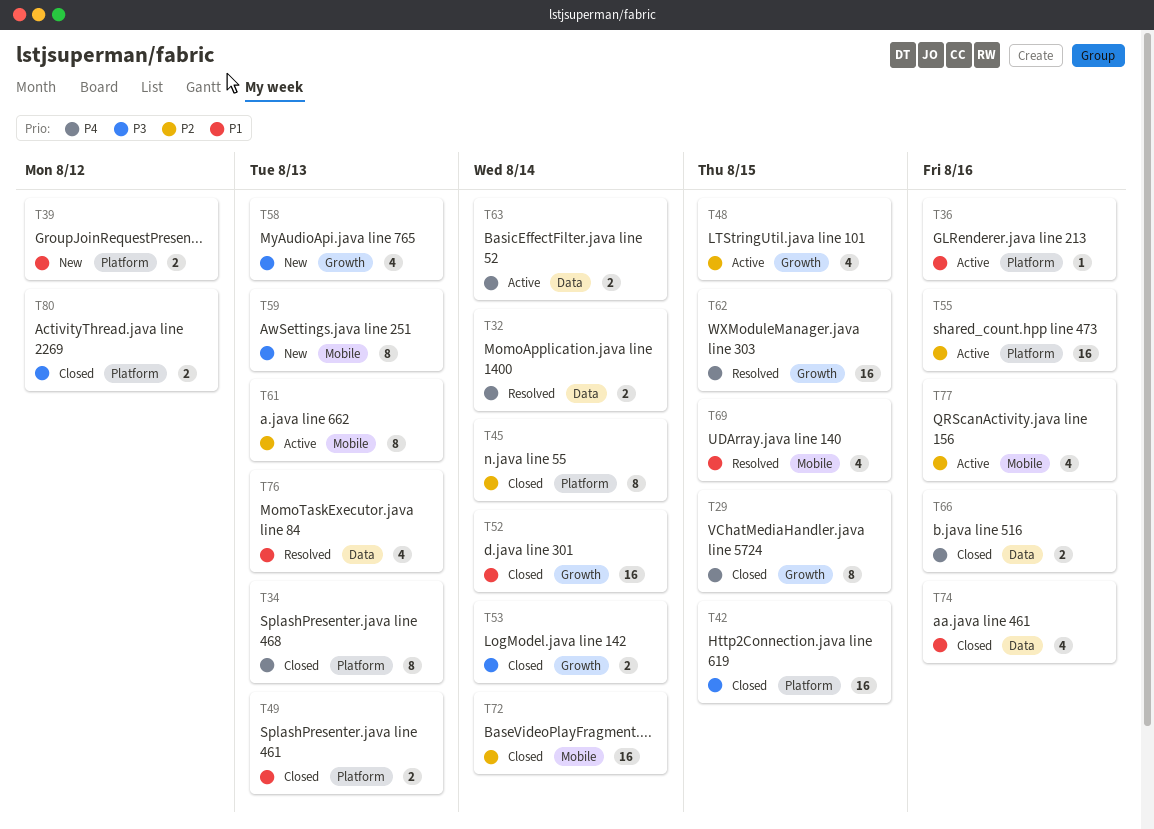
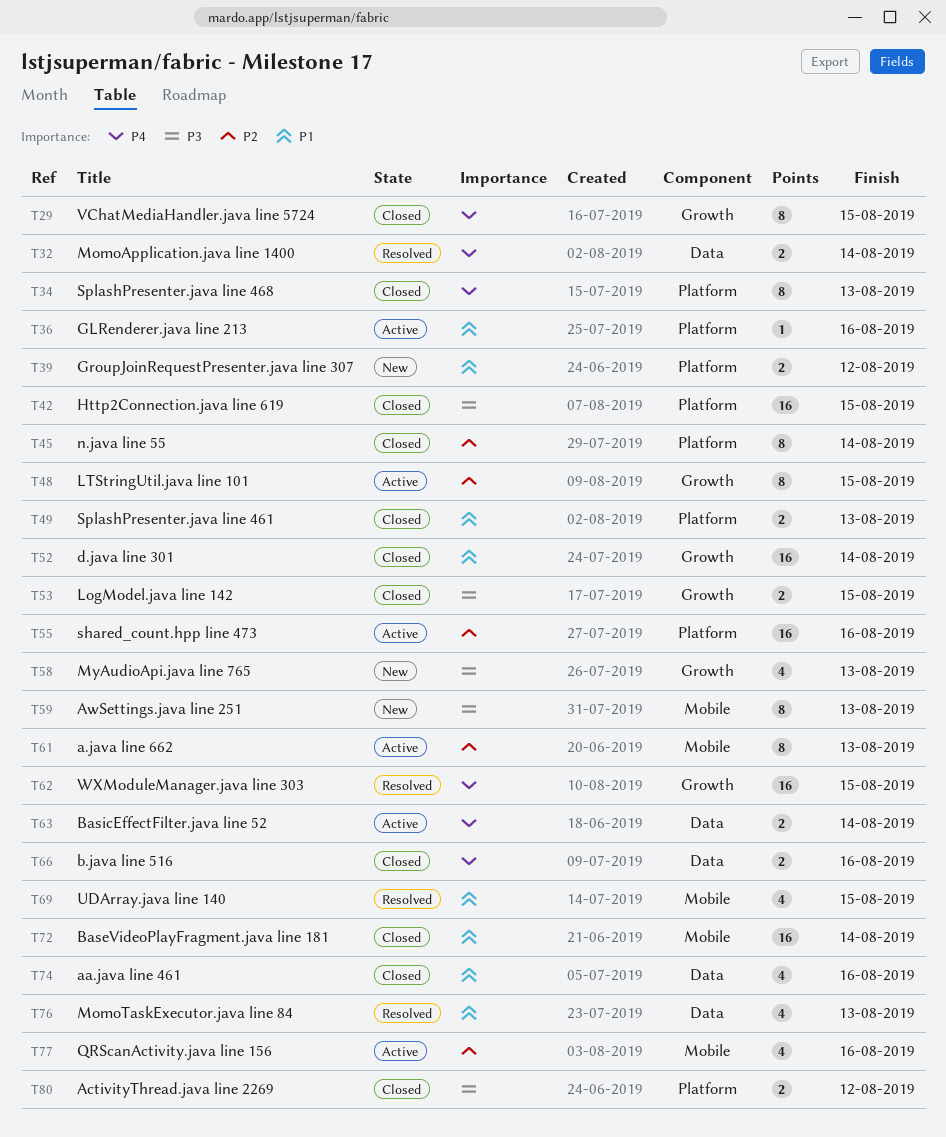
T48, estimate: 4 -> 8
T53, due: Aug 14 -> Aug 15
T72, priority: P2 -> P1

